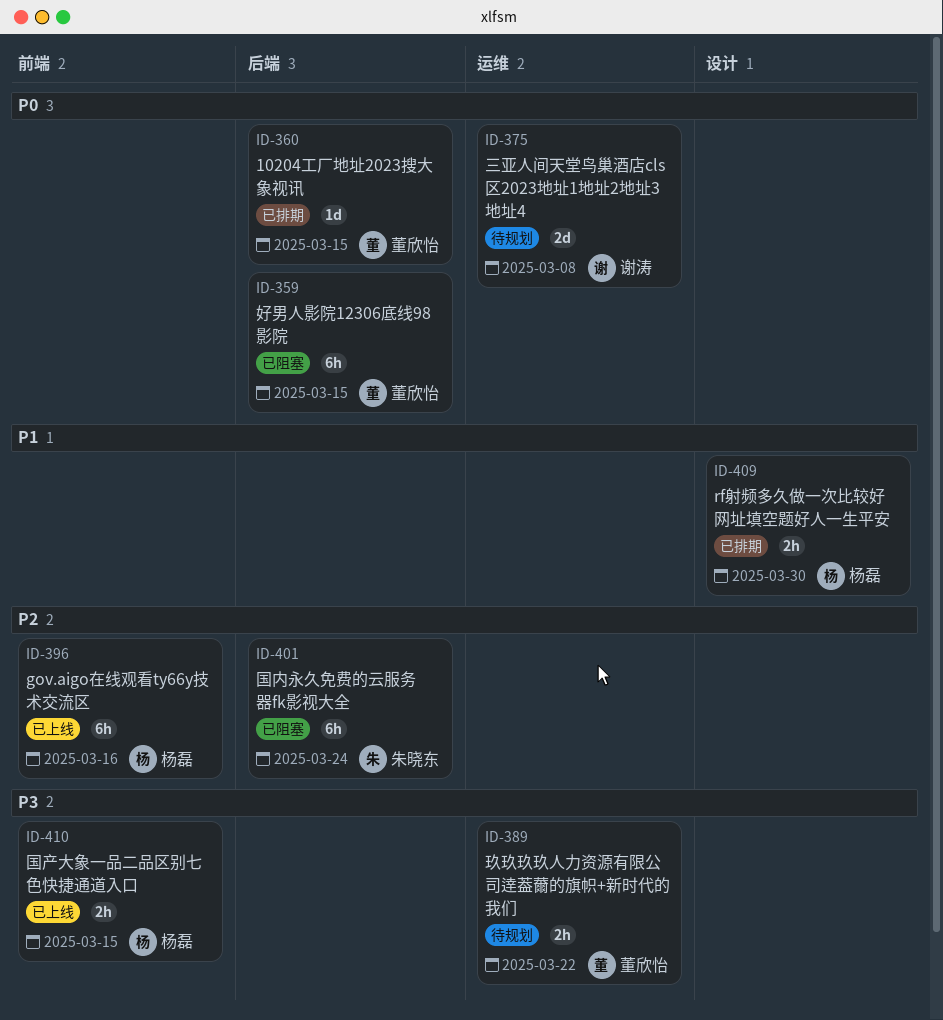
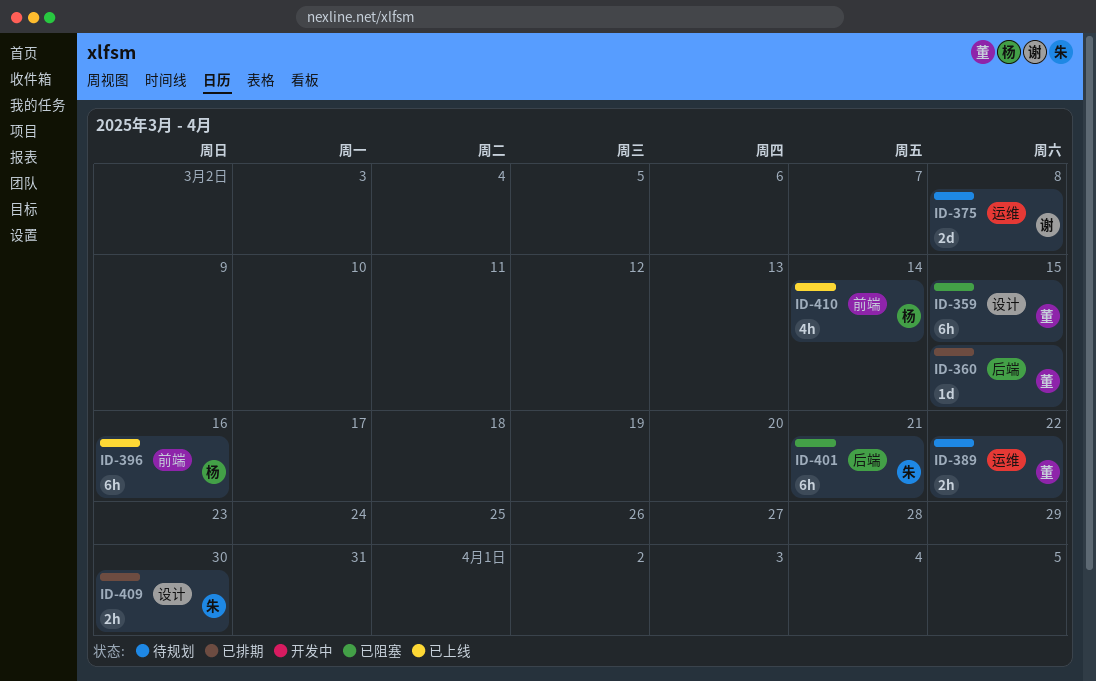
ID-359, label: 后端 -> 设计
ID-401, due: Mar 24 -> Mar 21
ID-409, owner: 杨磊 -> 朱晓东
ID-410, estimate: 2h -> 4h
ID-410, due: Mar 15 -> Mar 14

